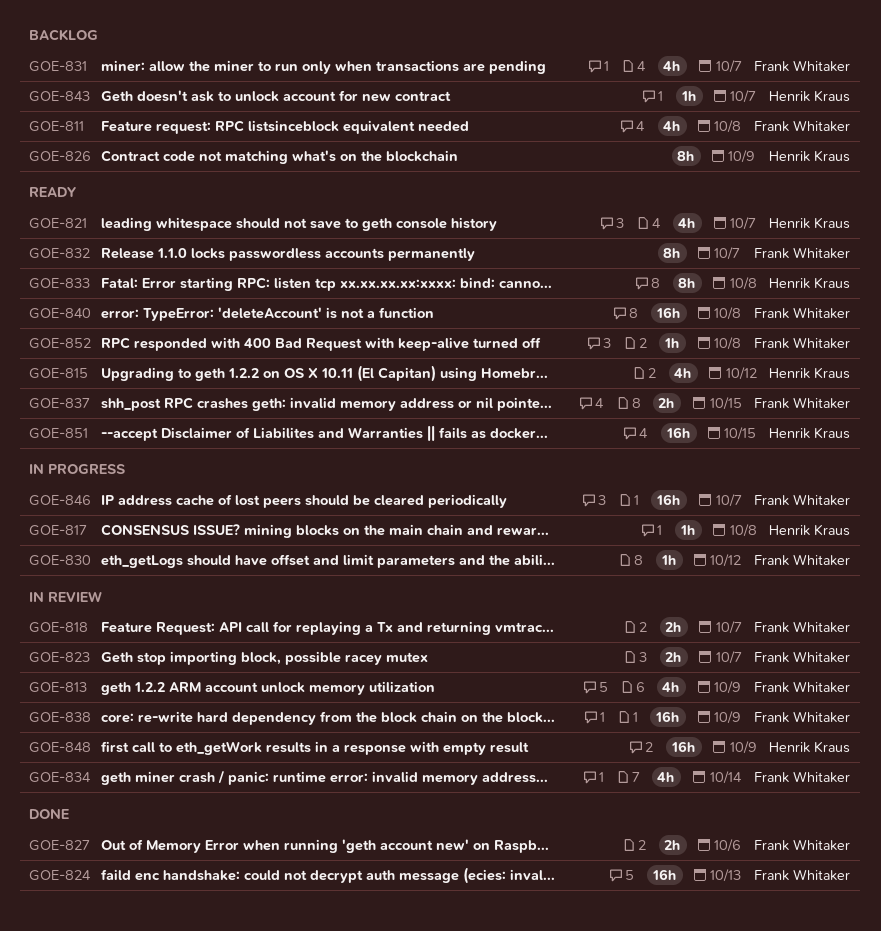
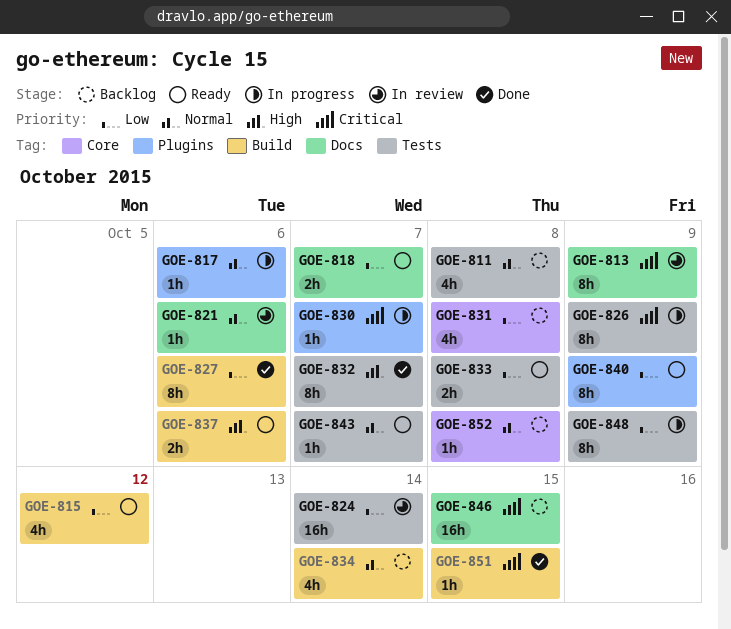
GOE-813, estimate: 4h -> 8h
GOE-817, due: Oct 8 -> Oct 6
GOE-818, status: In review -> Ready
GOE-821, status: Ready -> In review
GOE-821, estimate: 4h -> 1h
GOE-821, due: Oct 7 -> Oct 6
GOE-823: present -> none
GOE-824, status: Done -> In review
GOE-824, due: Oct 13 -> Oct 14
GOE-826, status: Backlog -> In progress
GOE-827, estimate: 2h -> 8h
GOE-830, due: Oct 12 -> Oct 7
GOE-831, due: Oct 7 -> Oct 8
GOE-832, status: Ready -> Done
GOE-833, estimate: 8h -> 2h
GOE-834, status: In review -> Backlog
GOE-837, due: Oct 15 -> Oct 6
GOE-838: present -> none
GOE-840, estimate: 16h -> 8h
GOE-840, due: Oct 8 -> Oct 9
GOE-843, status: Backlog -> Ready
GOE-846, status: In progress -> Backlog
GOE-846, due: Oct 7 -> Oct 15
GOE-848, status: In review -> In progress
GOE-848, estimate: 16h -> 8h
GOE-851, status: Ready -> Done
GOE-851, estimate: 16h -> 1h
GOE-852, status: Ready -> Backlog

